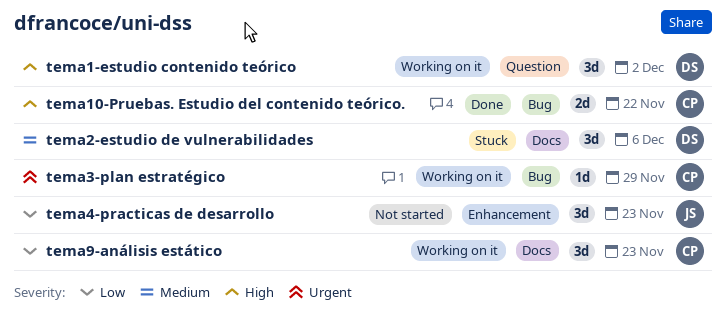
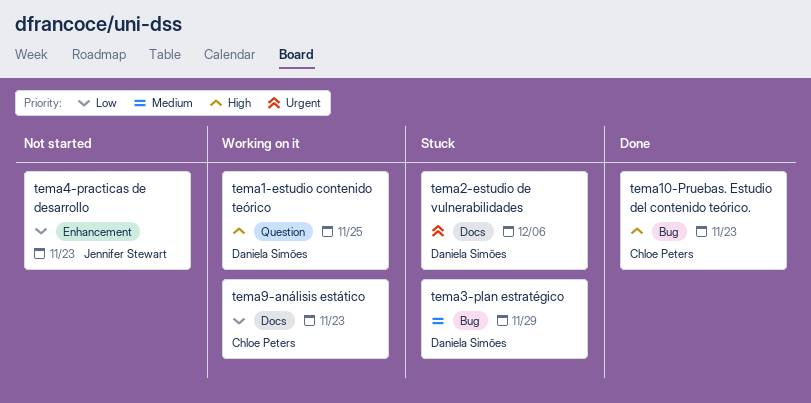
tema1-estudio contenido teórico, due: Dec 2 -> Nov 25
tema10-Pruebas. Estudio del contenido teórico., due: Nov 22 -> Nov 23
tema2-estudio de vulnerabilidades, priority: Medium -> Urgent
tema3-plan estratégico, status: Working on it -> Stuck
tema3-plan estratégico, owner: Chloe Peters -> Daniela Simões
tema3-plan estratégico, priority: Urgent -> Medium

